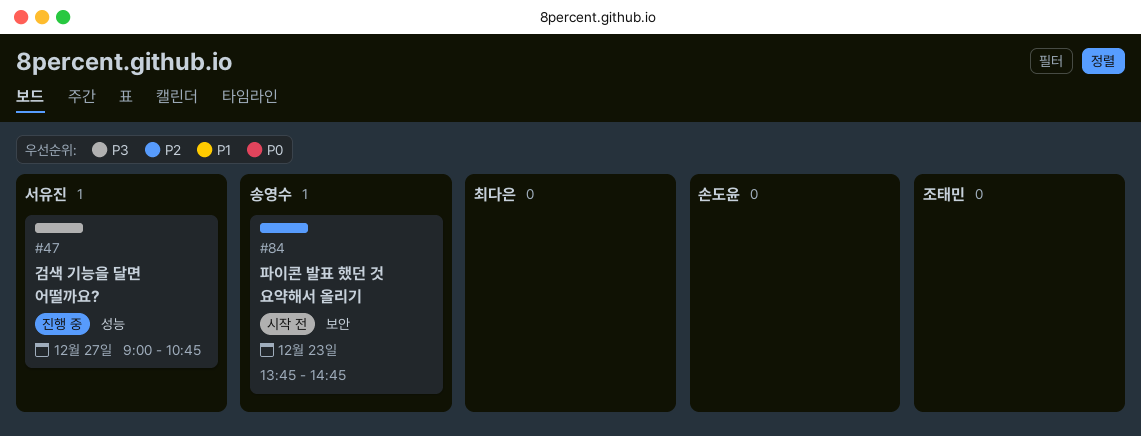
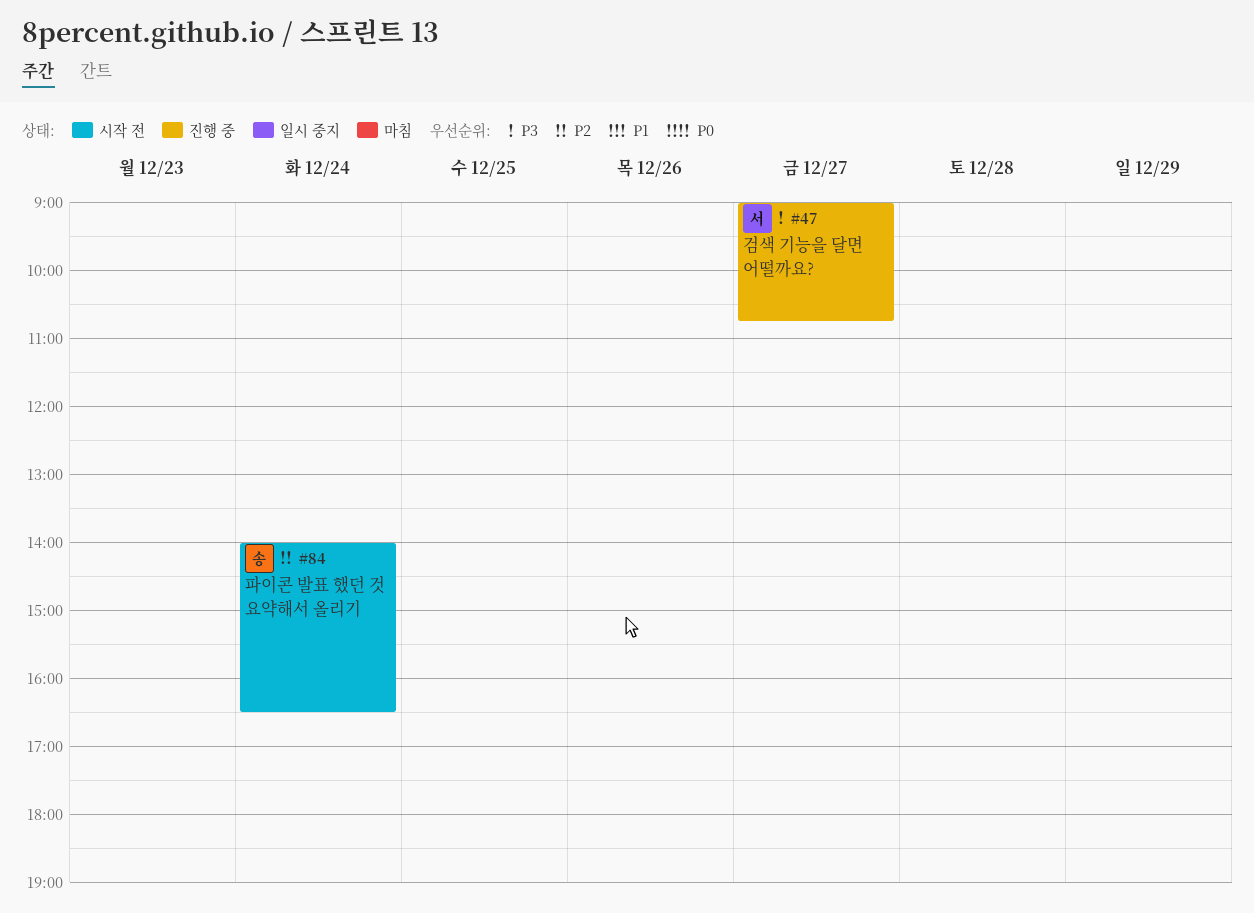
#84, day: Dec 23 -> Dec 24
#84, begins: 13:45 -> 14:00
#84, ends: 14:45 -> 16:30

